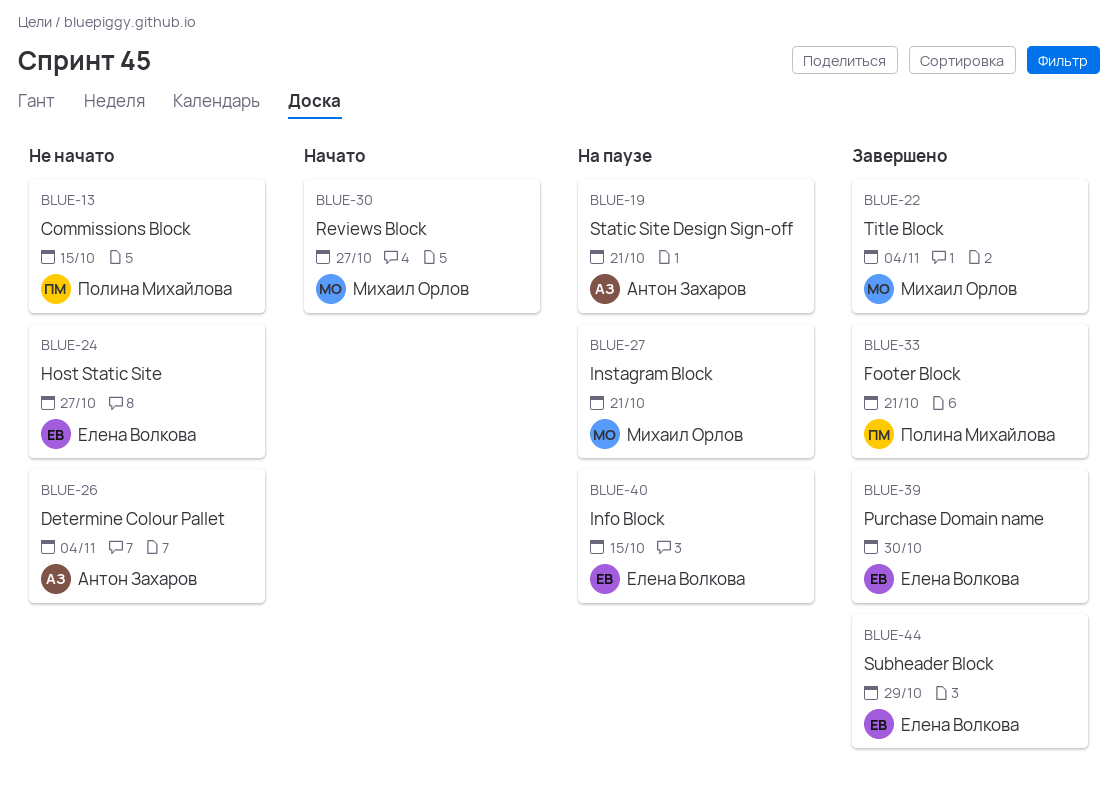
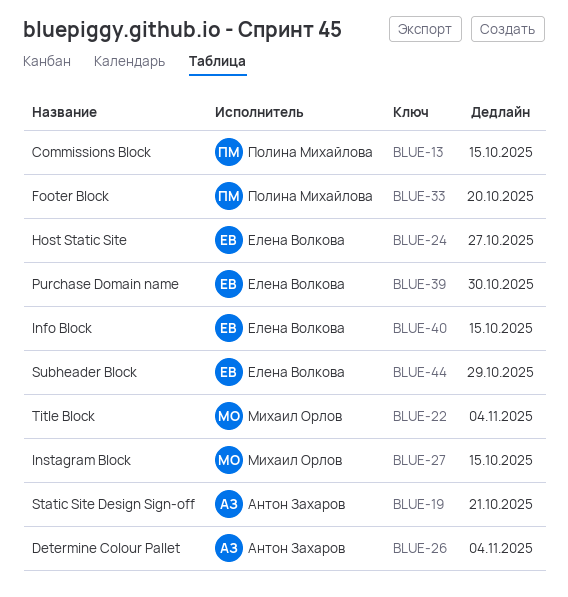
BLUE-27, due: Oct 21 -> Oct 15
BLUE-30: present -> none
BLUE-33, due: Oct 21 -> Oct 20

